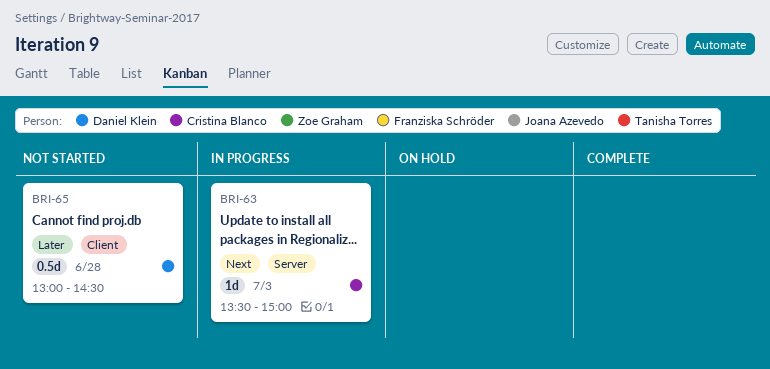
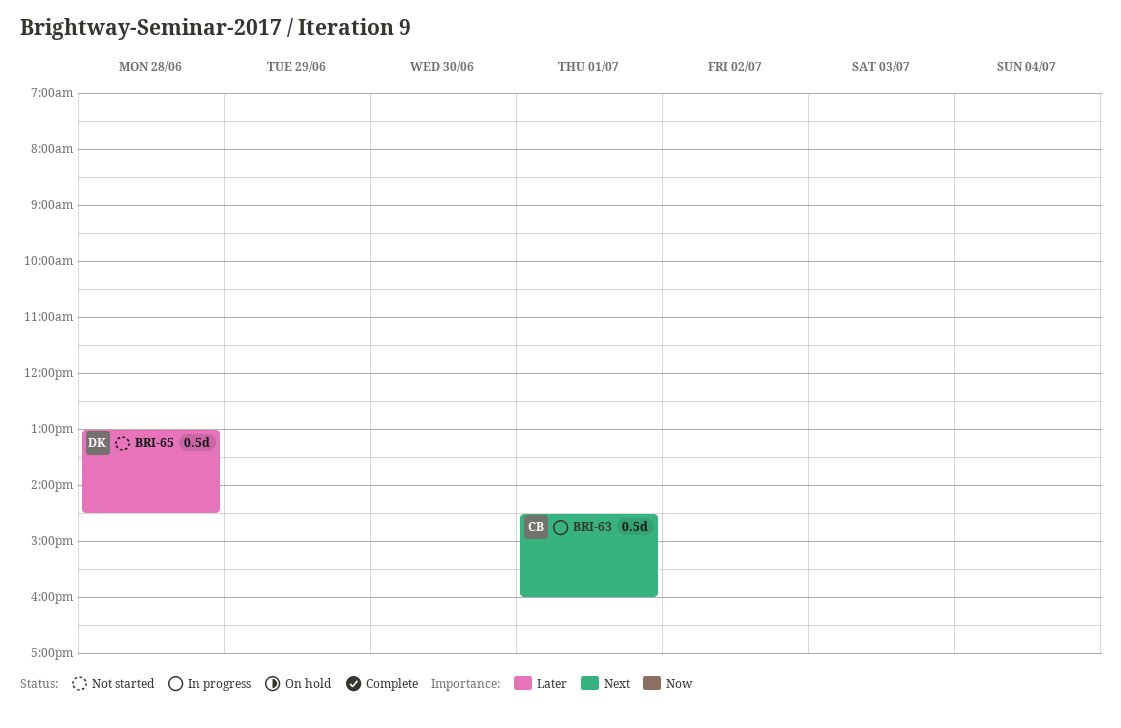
BRI-63, estimate: 1d -> 0.5d
BRI-63, day: Jul 3 -> Jul 1
BRI-63, begins: 13:30 -> 14:30
BRI-63, ends: 15:00 -> 16:00

